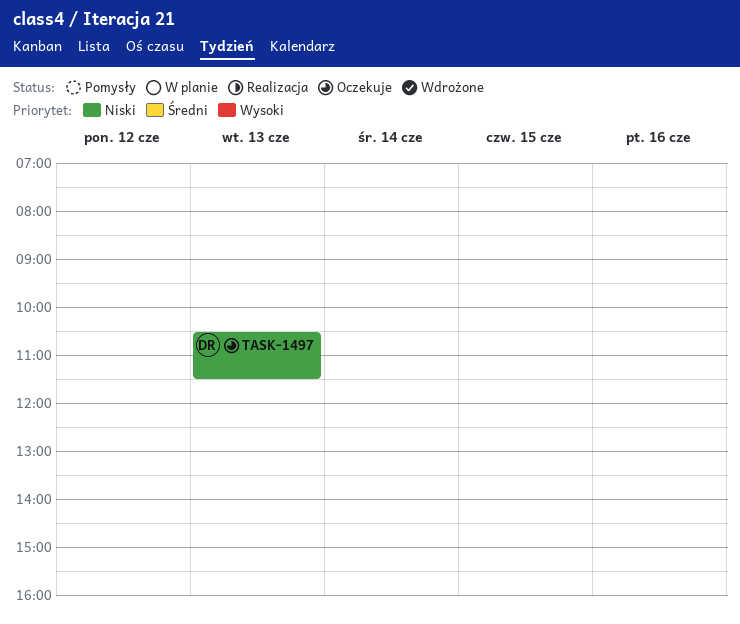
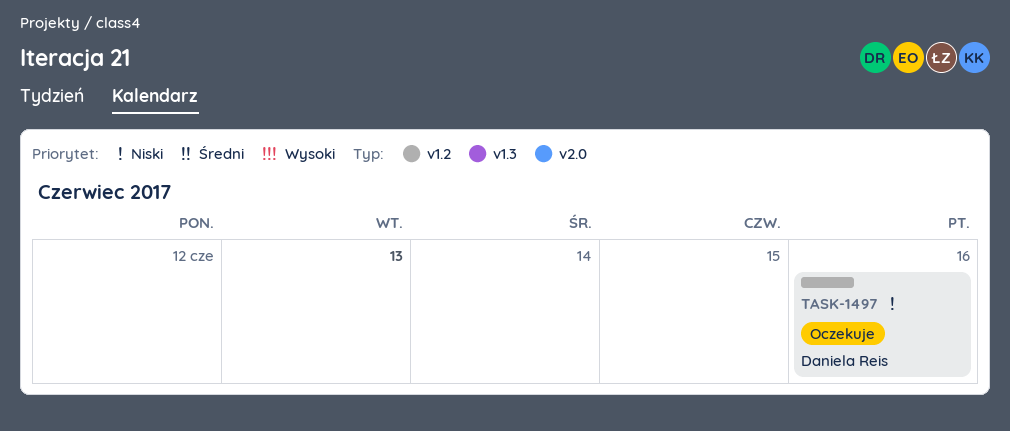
TASK-1497, day: Jun 13 -> Jun 16

